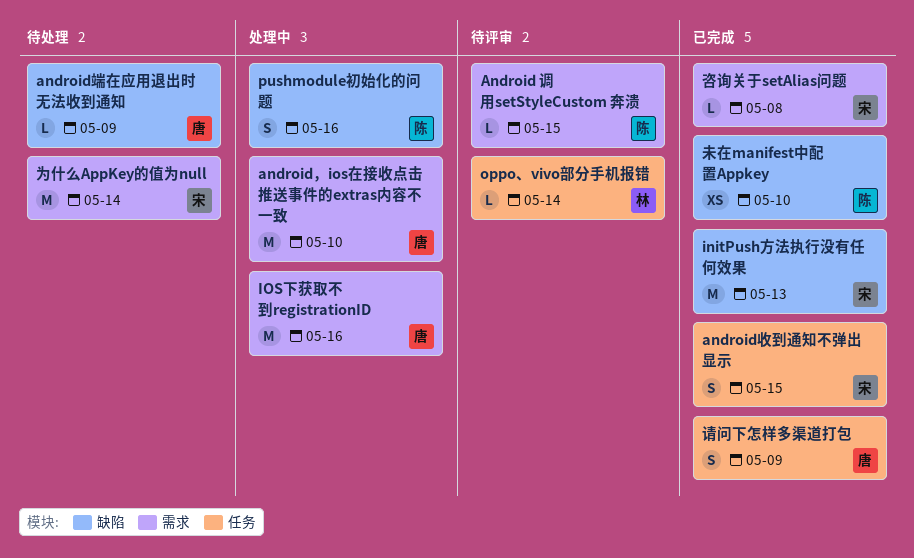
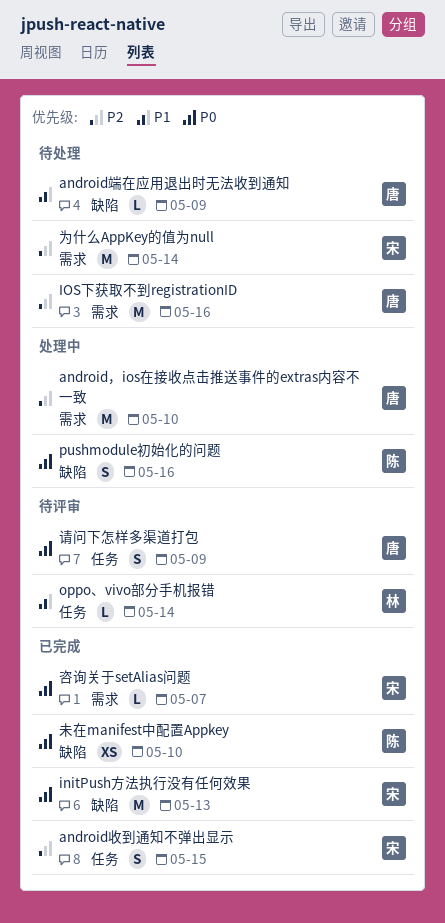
Android 调用setStyleCustom 奔溃: present -> none
IOS下获取不到registrationID, status: 处理中 -> 待处理
咨询关于setAlias问题, due: May 8 -> May 7
请问下怎样多渠道打包, status: 已完成 -> 待评审

